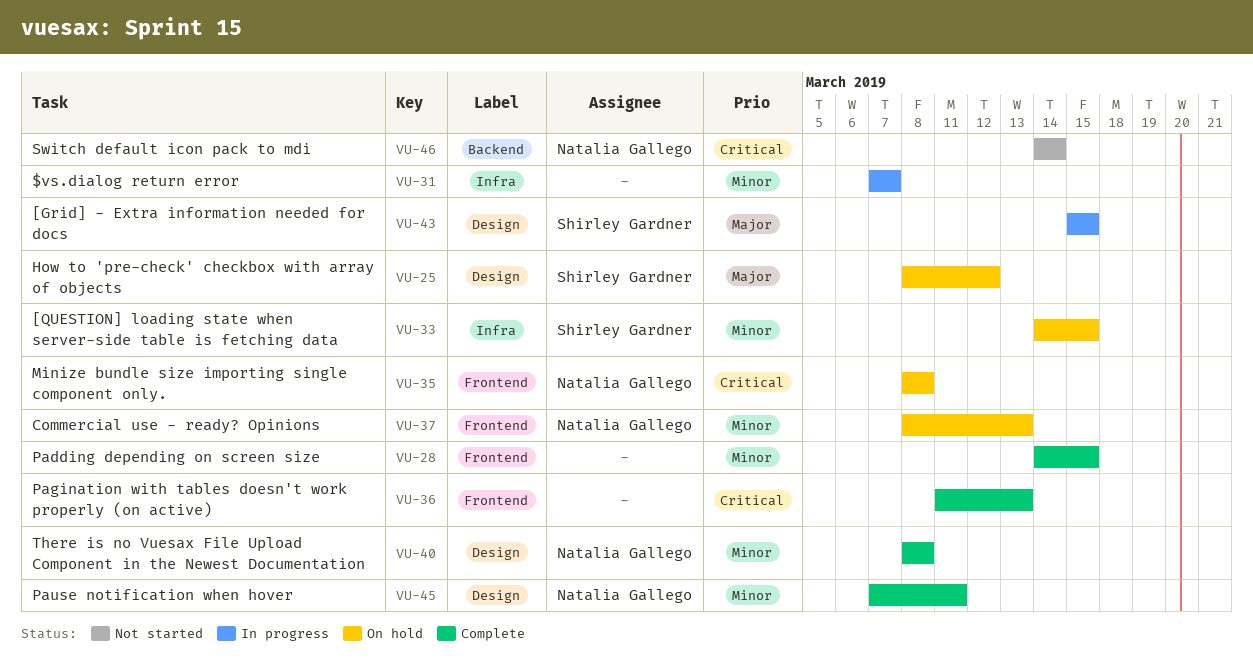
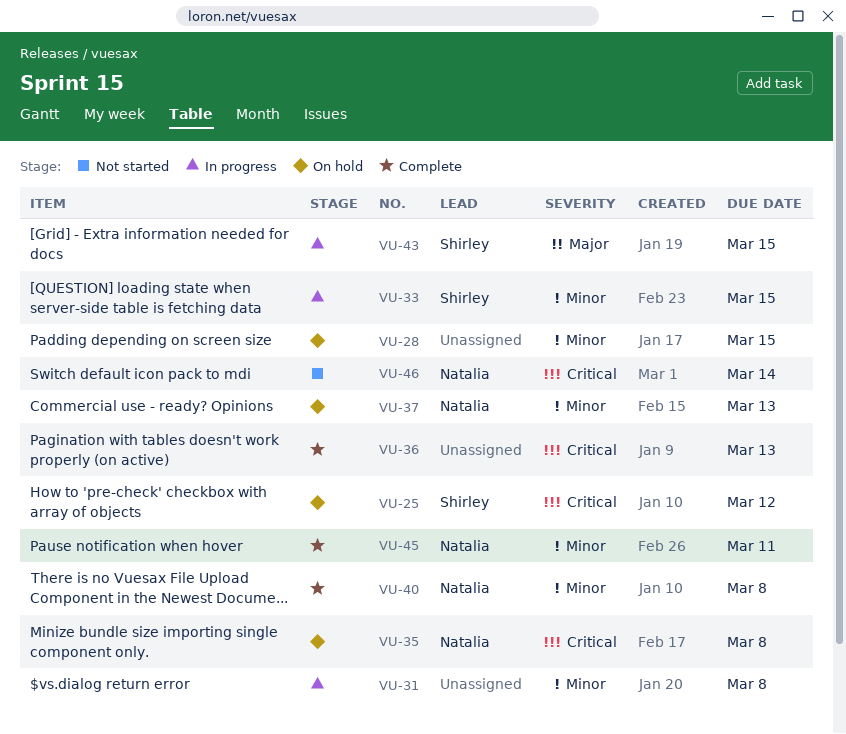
VU-25, priority: Major -> Critical
VU-28, status: Complete -> On hold
VU-31, due: Mar 7 -> Mar 8
VU-33, status: On hold -> In progress

